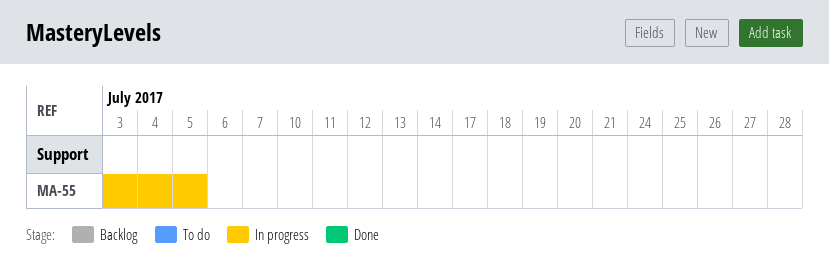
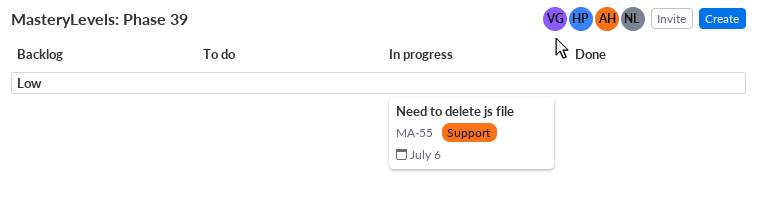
MA-55, due: Jul 5 -> Jul 6

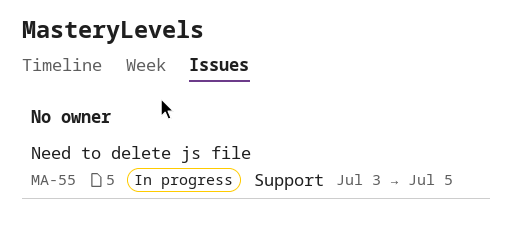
MA-55, due: Jul 6 -> Jul 5

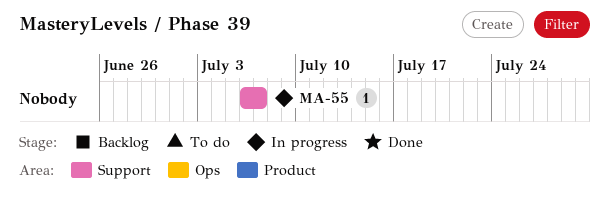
MA-55, start: Jul 3 -> Jul 6
MA-55, due: Jul 5 -> Jul 7

